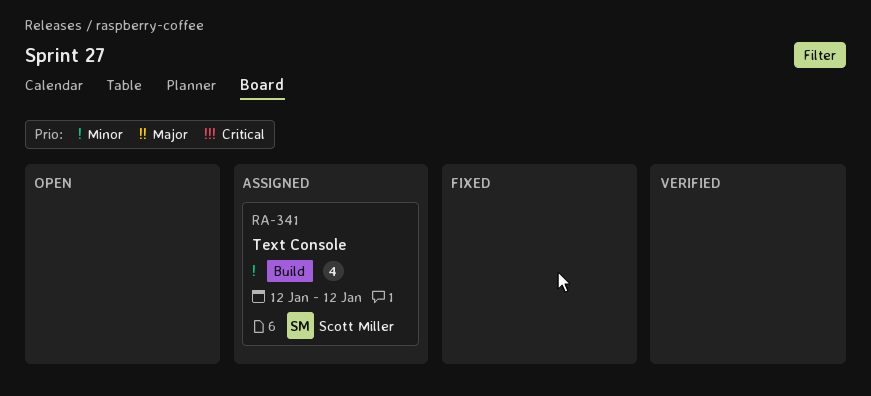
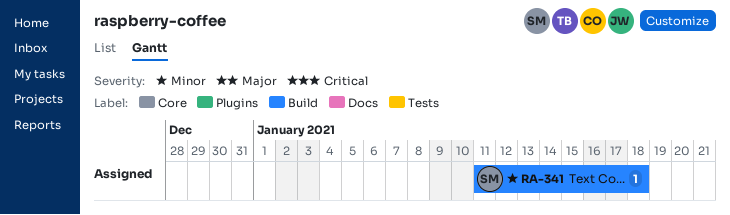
RA-341, estimate: 4 -> 1
RA-341, start: Jan 12 -> Jan 11
RA-341, due: Jan 12 -> Jan 18

